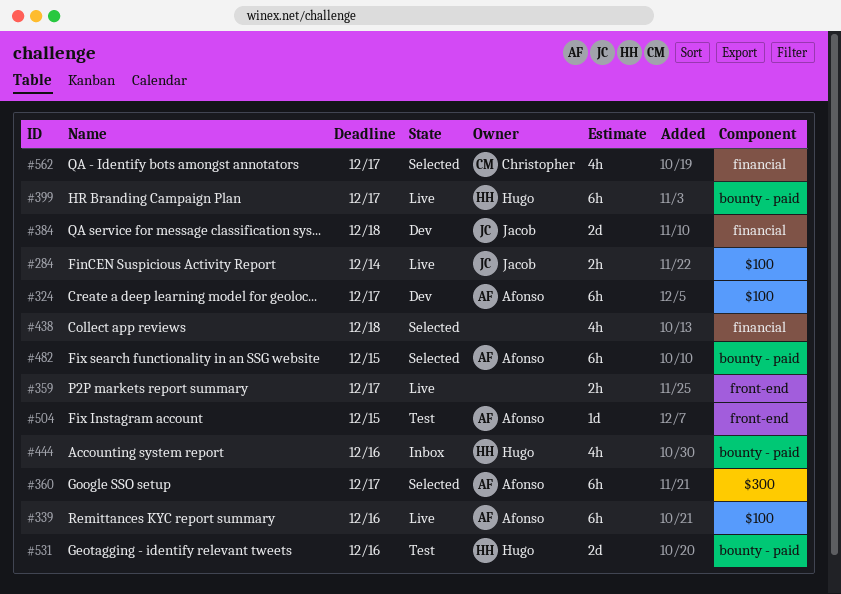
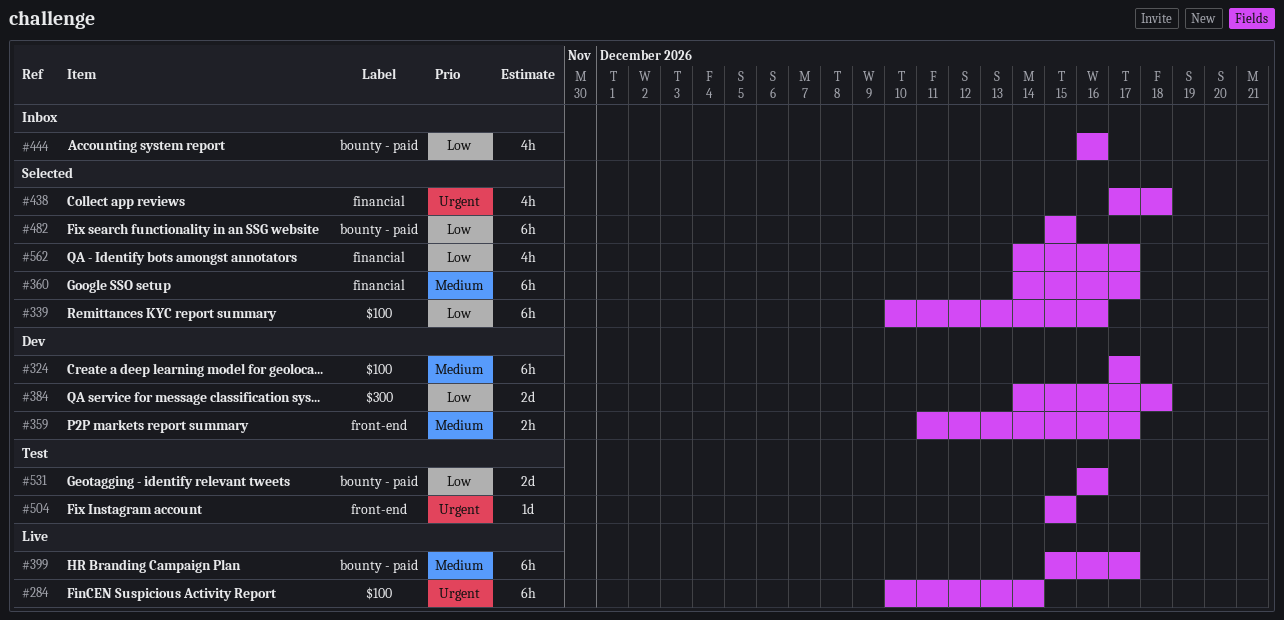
#284, estimate: 2h -> 6h
#339, status: Live -> Selected
#359, status: Live -> Dev
#360, label: $300 -> financial
#384, label: financial -> $300

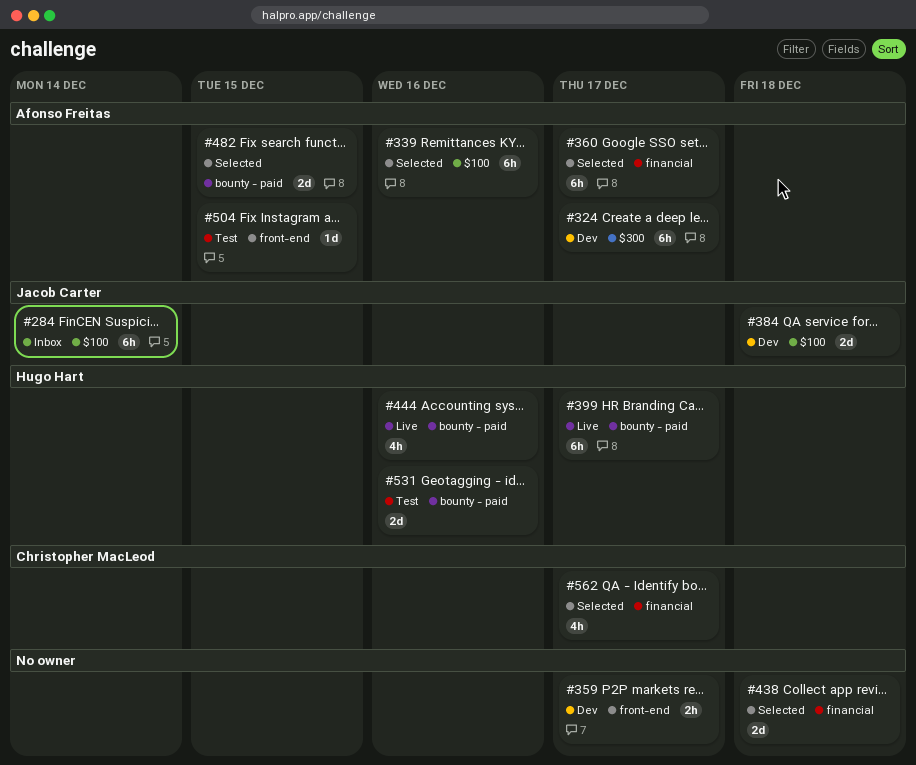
#284, status: Live -> Inbox
#324, label: $100 -> $300
#384, label: $300 -> $100
#438, estimate: 4h -> 2d
#444, status: Inbox -> Live
#482, estimate: 6h -> 2d

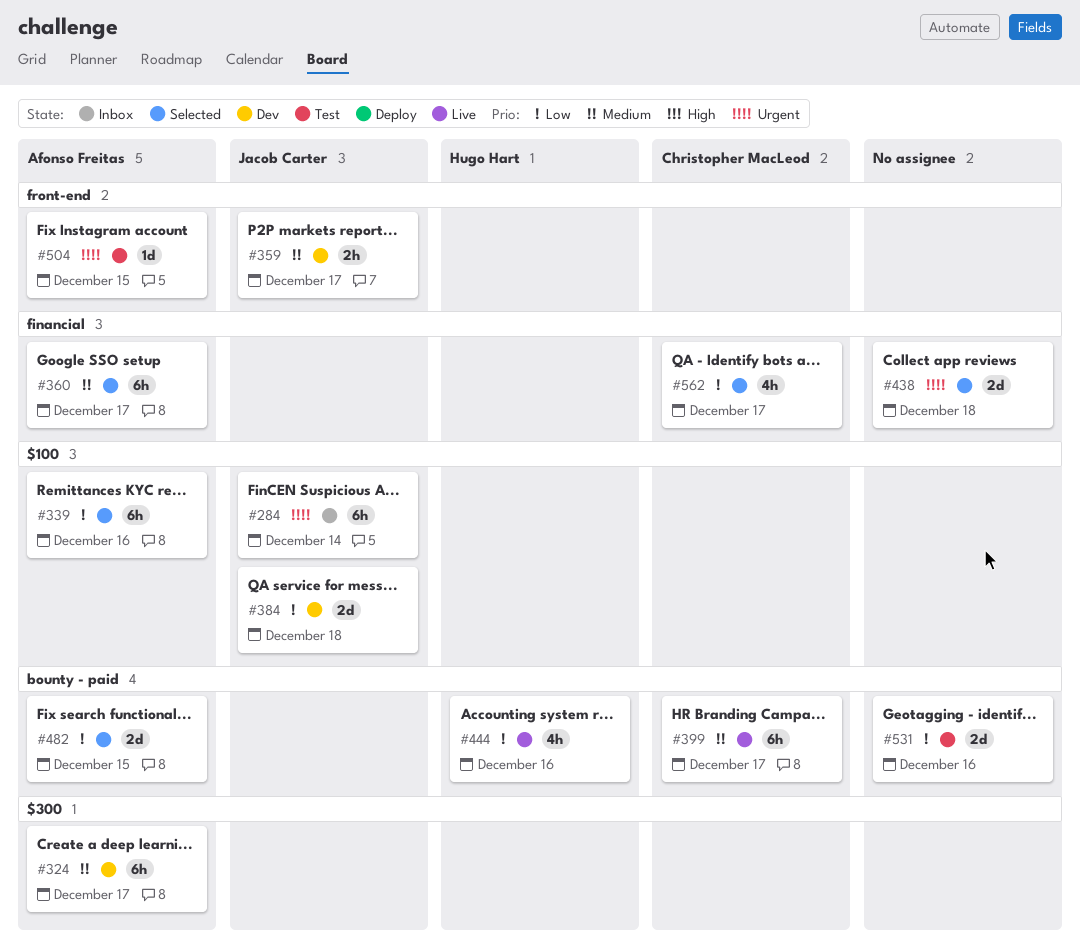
#359, owner: none -> Jacob Carter
#399, owner: Hugo Hart -> Christopher MacLeod
#531, owner: Hugo Hart -> none

